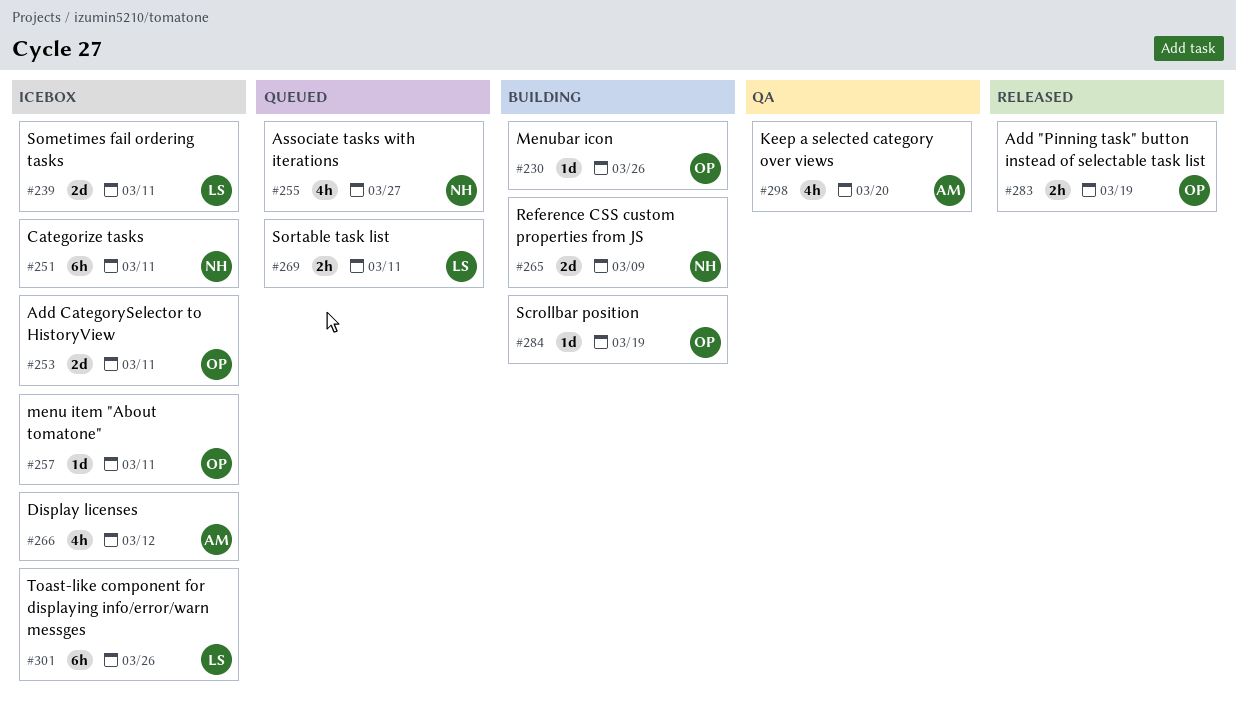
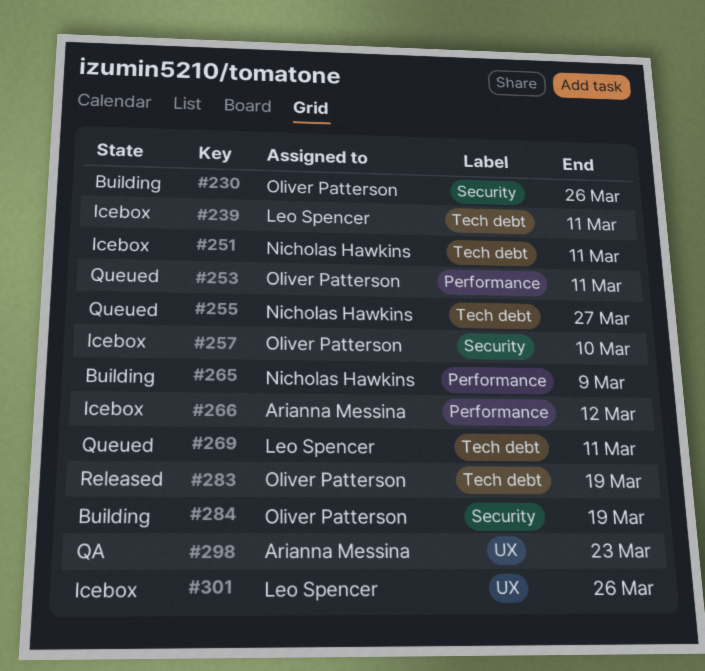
#253, status: Icebox -> Queued
#257, due: Mar 11 -> Mar 10
#298, due: Mar 20 -> Mar 23

